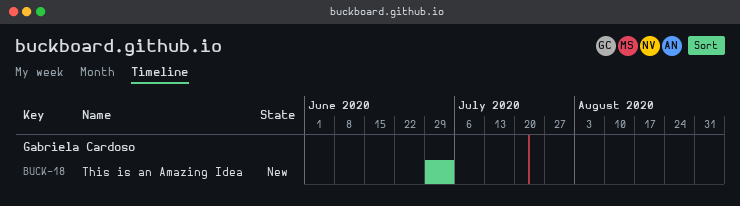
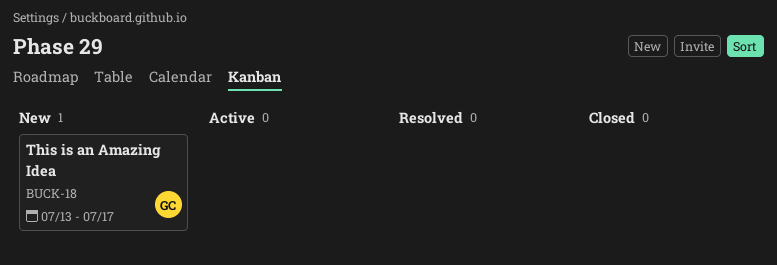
BUCK-18, start: Jun 29 -> Jul 13
BUCK-18, due: Jul 3 -> Jul 17

